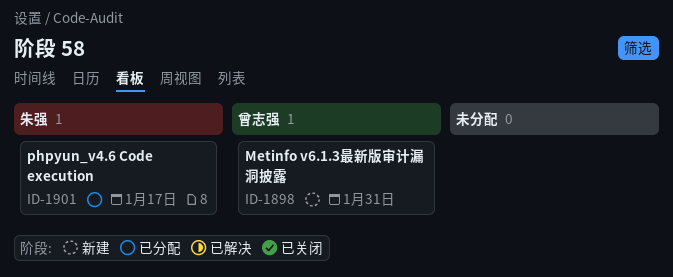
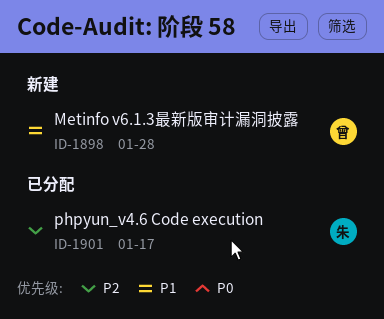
ID-1898, due: Jan 31 -> Jan 28

